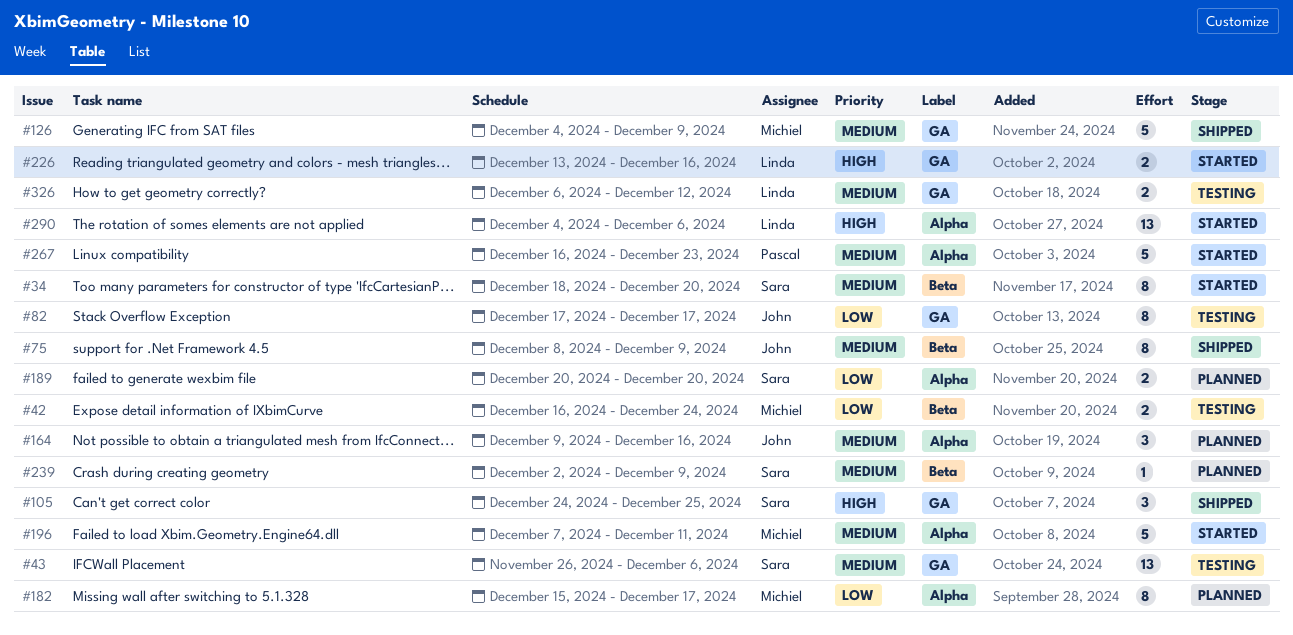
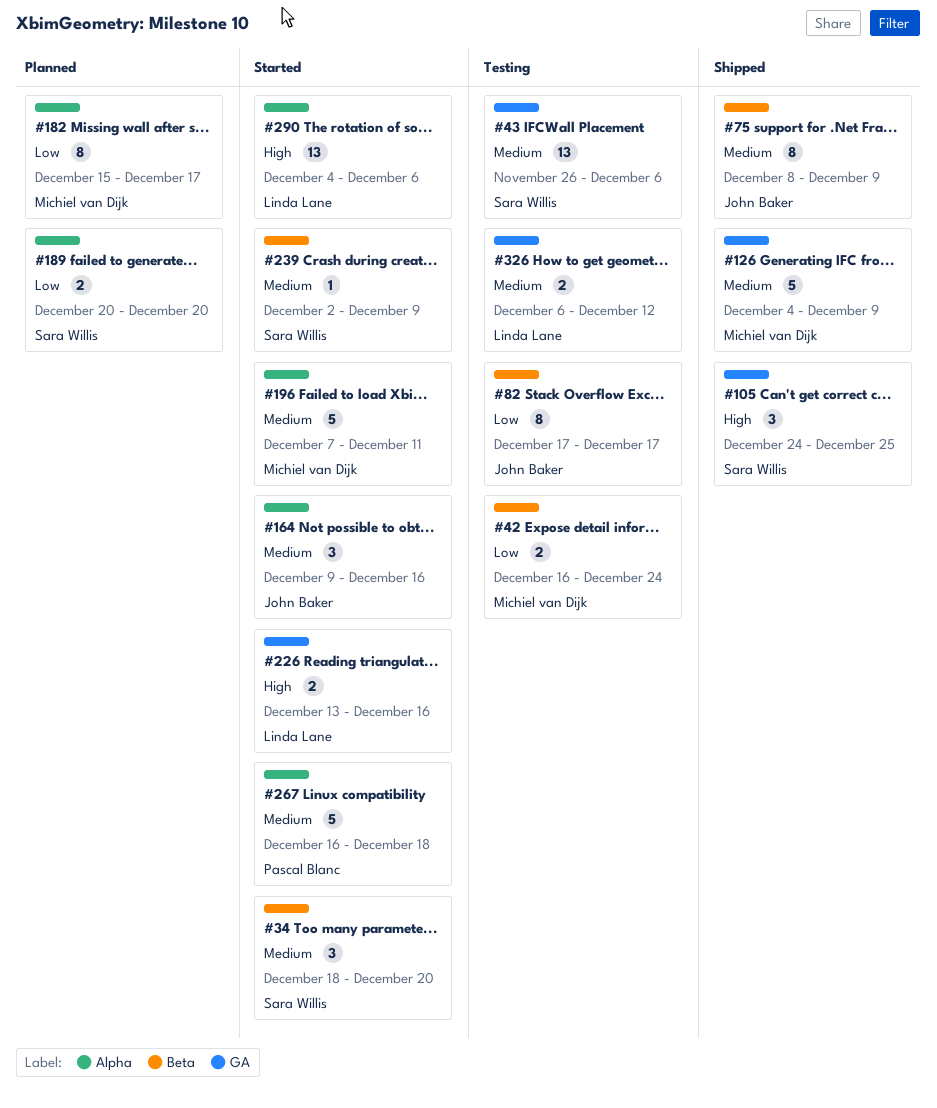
#34, estimate: 8 -> 3
#82, label: GA -> Beta
#164, status: Planned -> Started
#239, status: Planned -> Started
#267, due: Dec 23 -> Dec 18

